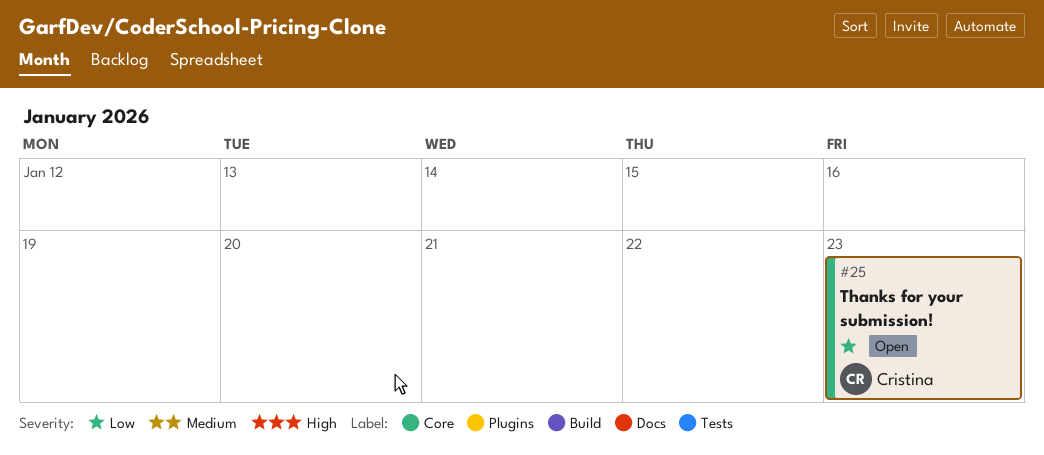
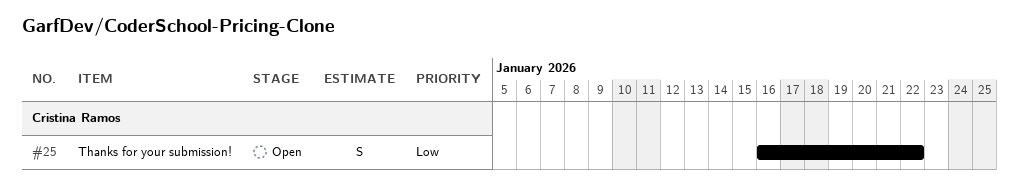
#25, due: Jan 23 -> Jan 22

